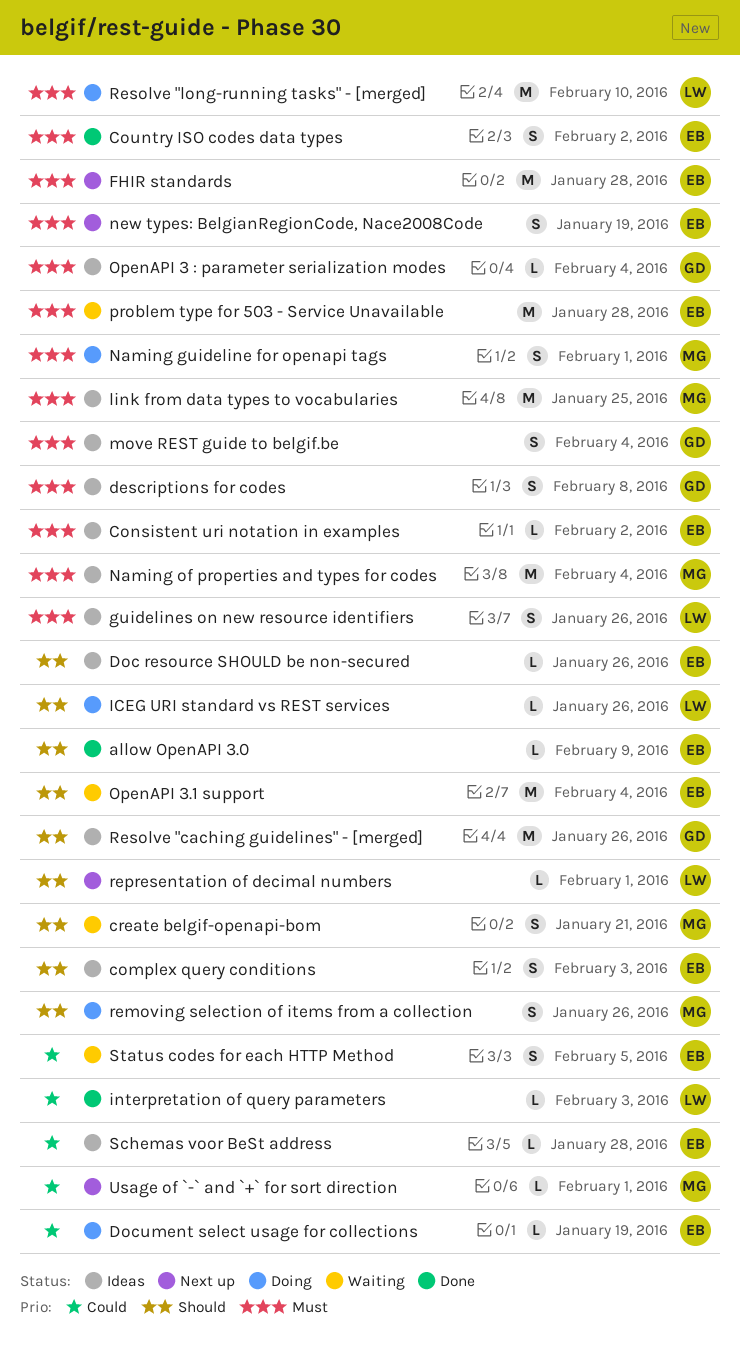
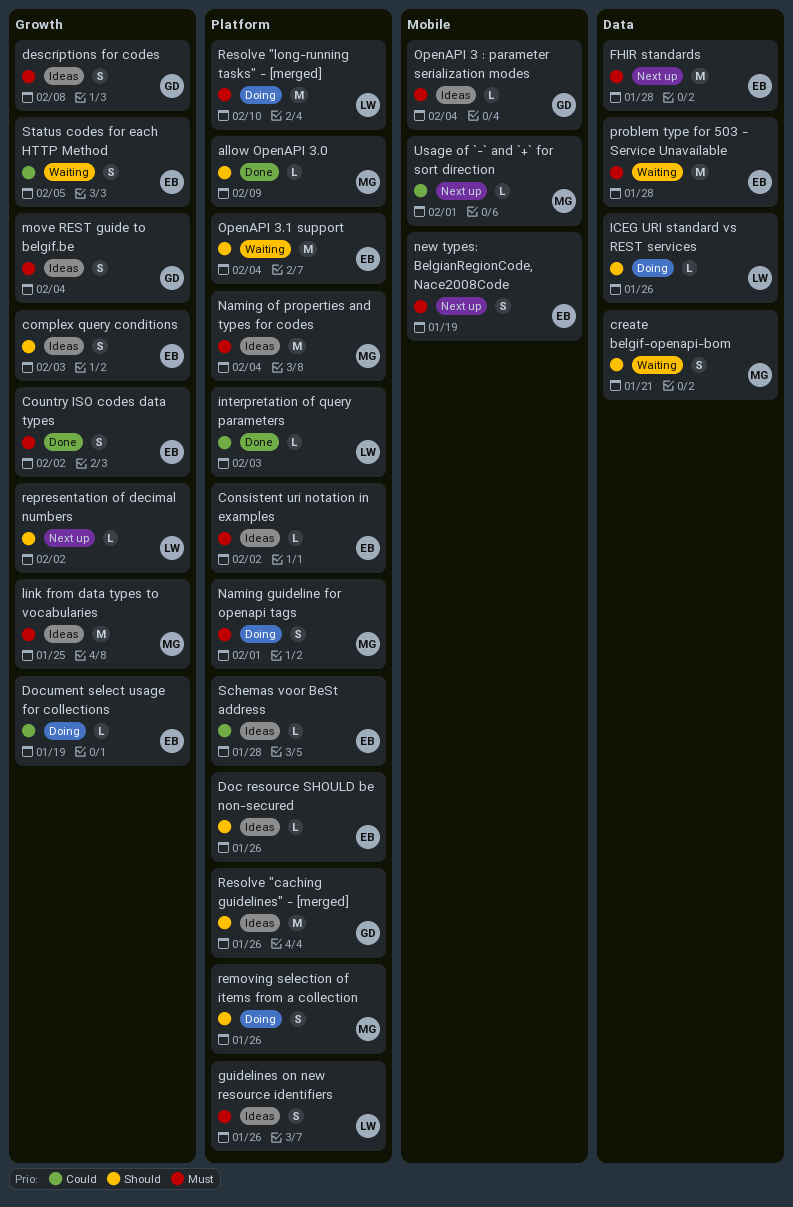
allow OpenAPI 3.0, owner: EB -> MG
representation of decimal numbers, due: Feb 1 -> Feb 2

